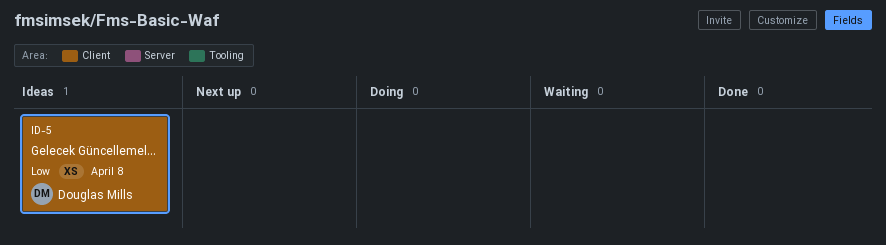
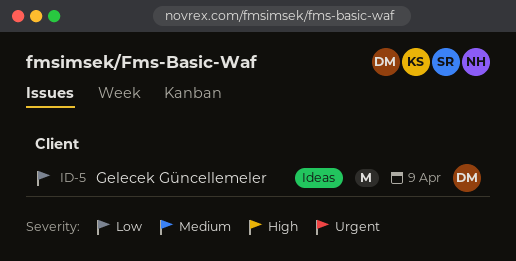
ID-5, estimate: XS -> M
ID-5, due: Apr 8 -> Apr 9

